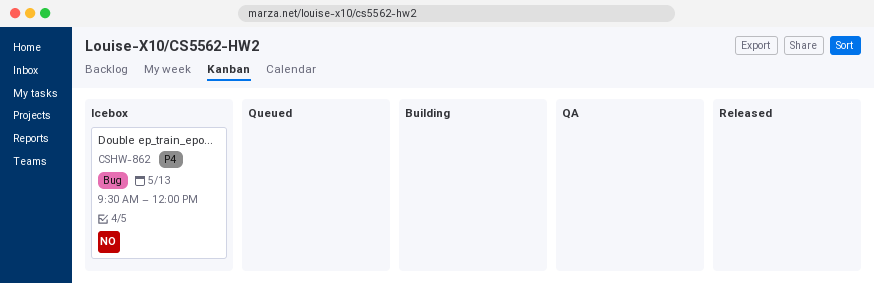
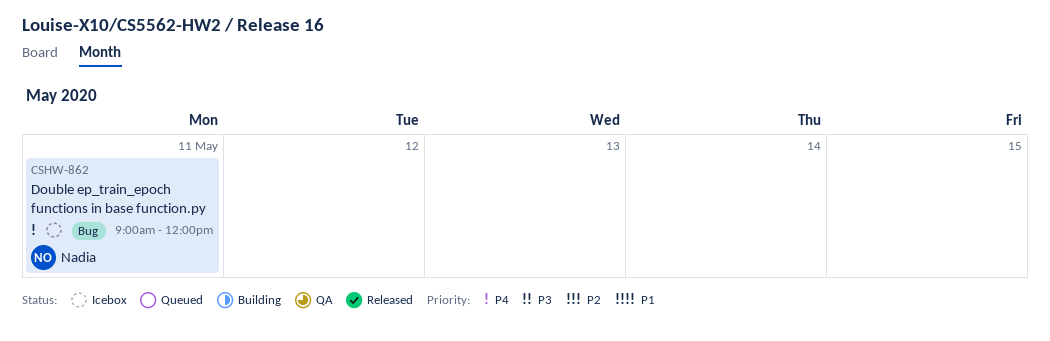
CSHW-862, day: May 13 -> May 11
CSHW-862, begins: 09:30 -> 09:00

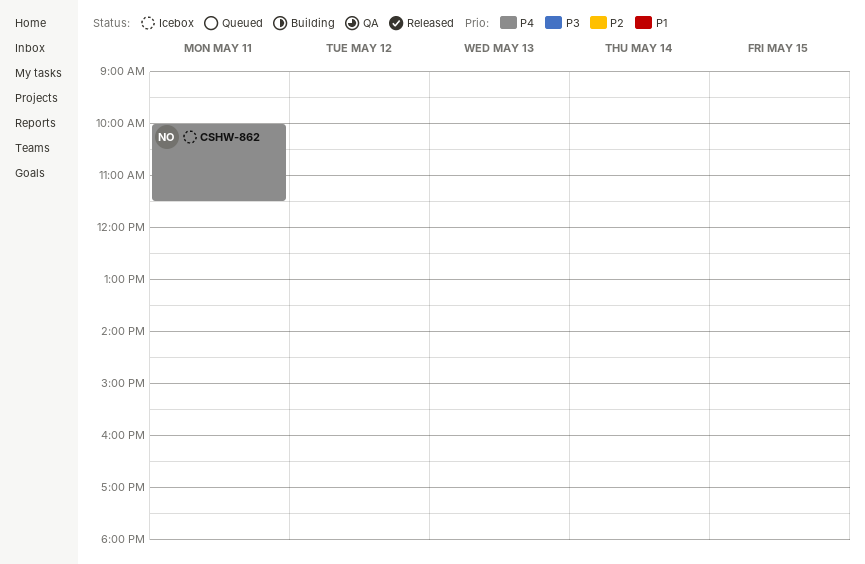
CSHW-862, begins: 09:00 -> 10:00
CSHW-862, ends: 12:00 -> 11:30

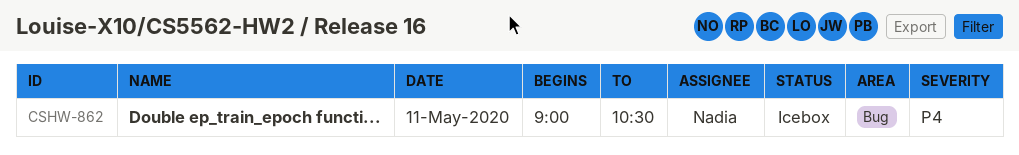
CSHW-862, begins: 10:00 -> 09:00
CSHW-862, ends: 11:30 -> 10:30

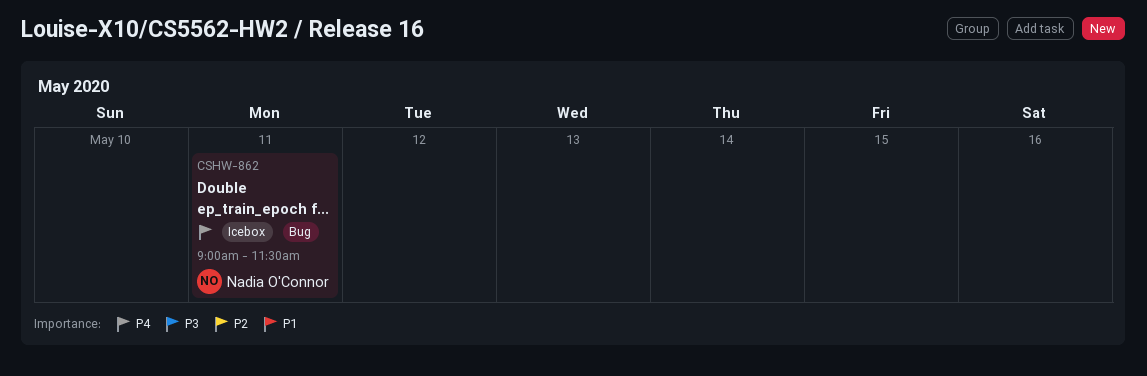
CSHW-862, ends: 10:30 -> 11:30

